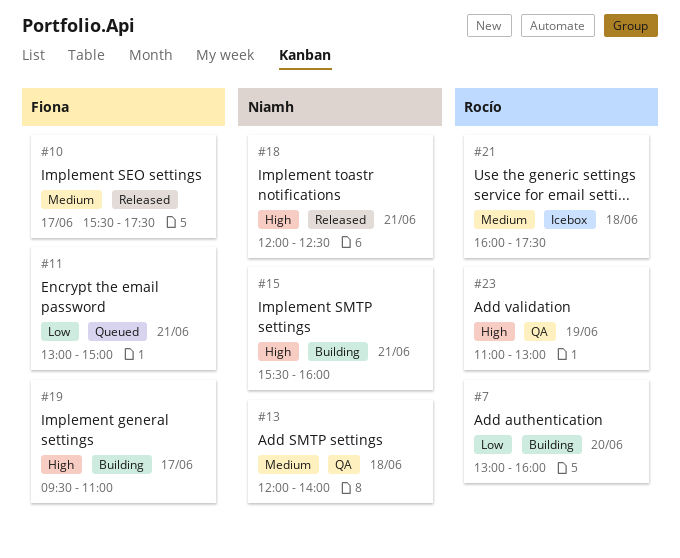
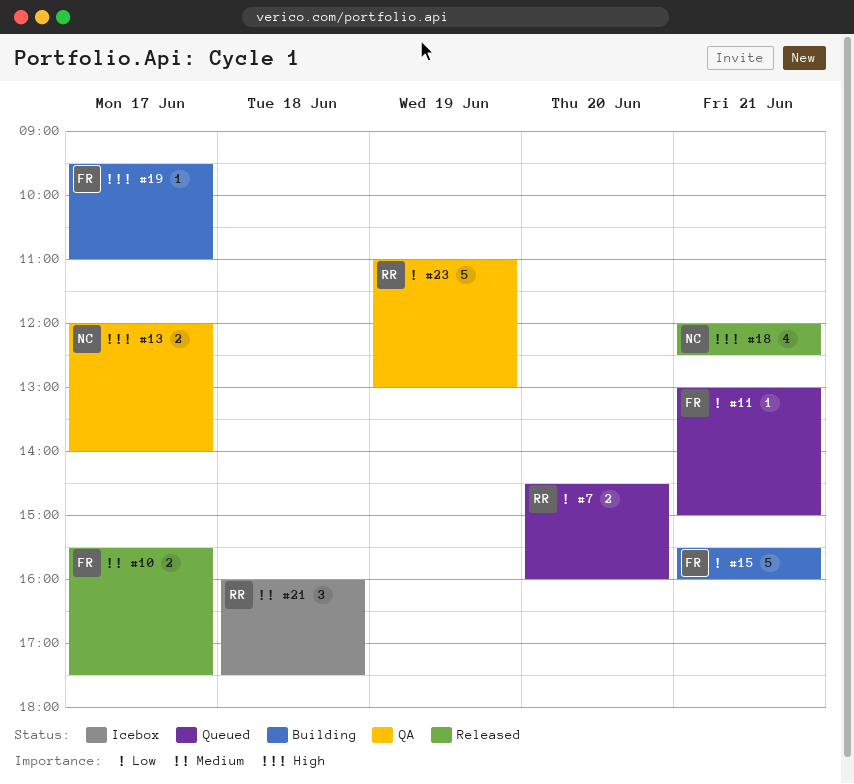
#7, status: Building -> Queued
#7, begins: 13:00 -> 14:30
#13, priority: Medium -> High
#13, day: Jun 18 -> Jun 17
#15, owner: Niamh -> Fiona
#15, priority: High -> Low
#23, priority: High -> Low

